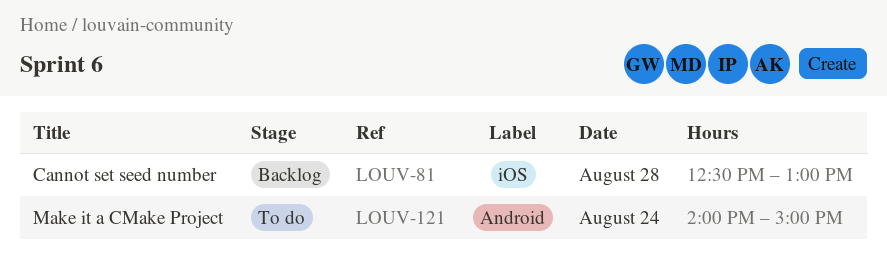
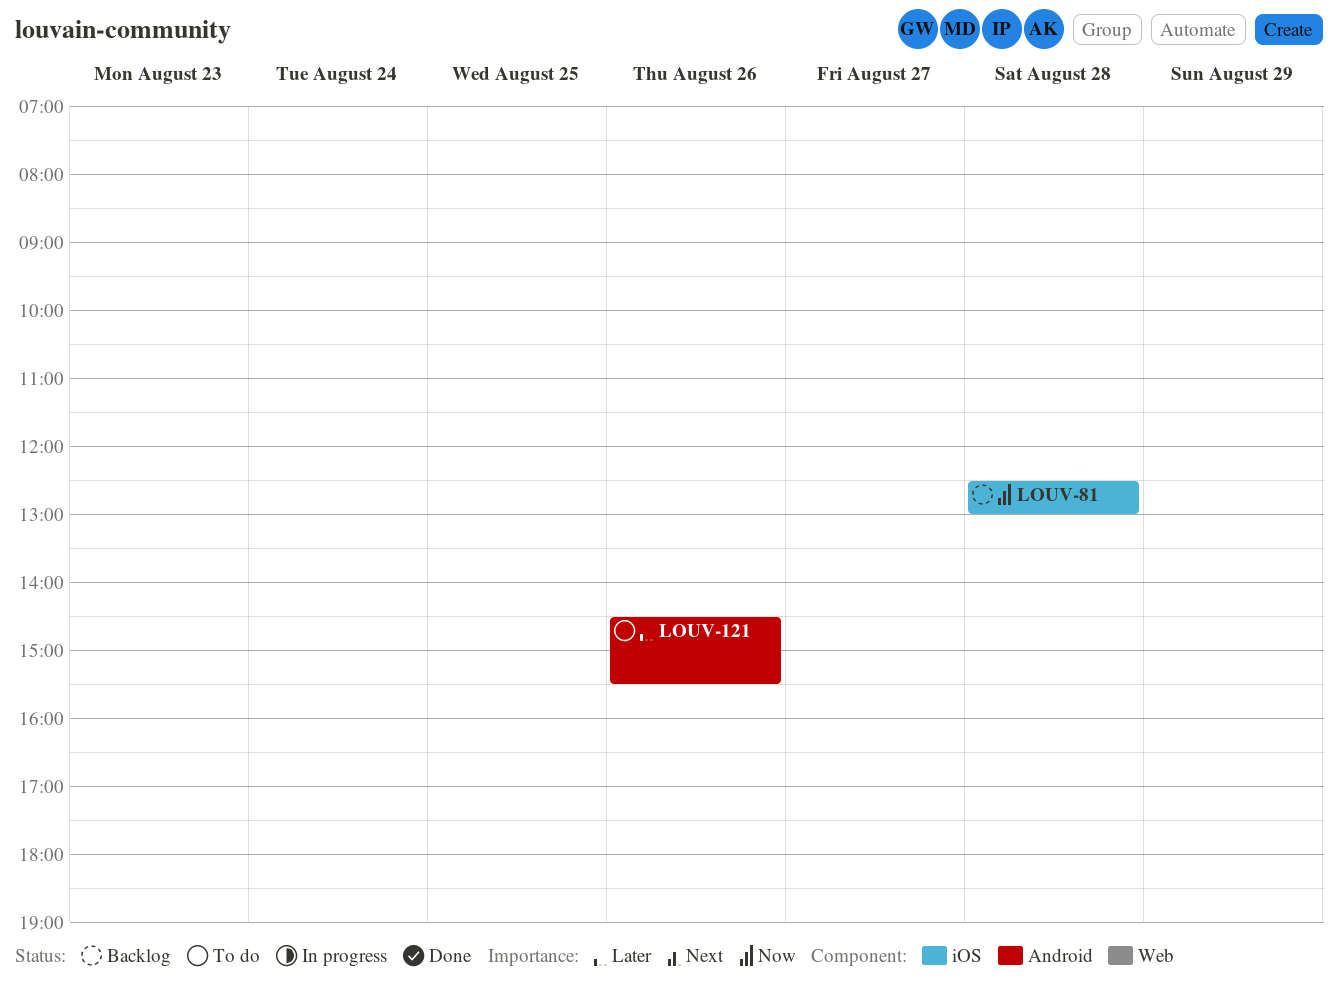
LOUV-121, day: Aug 24 -> Aug 26
LOUV-121, begins: 14:00 -> 14:30
LOUV-121, ends: 15:00 -> 15:30

